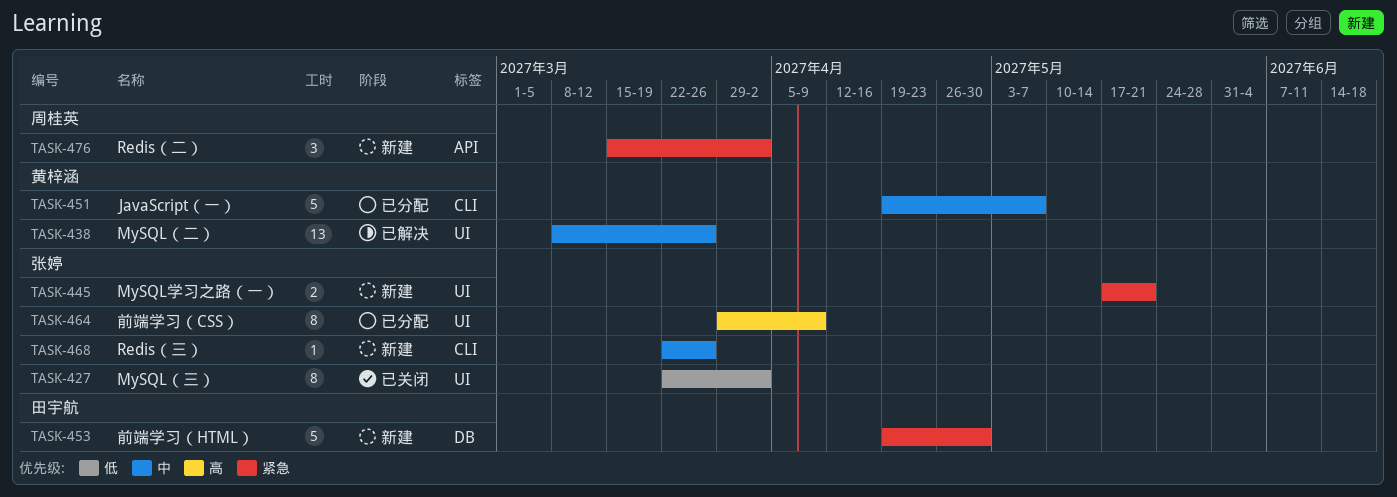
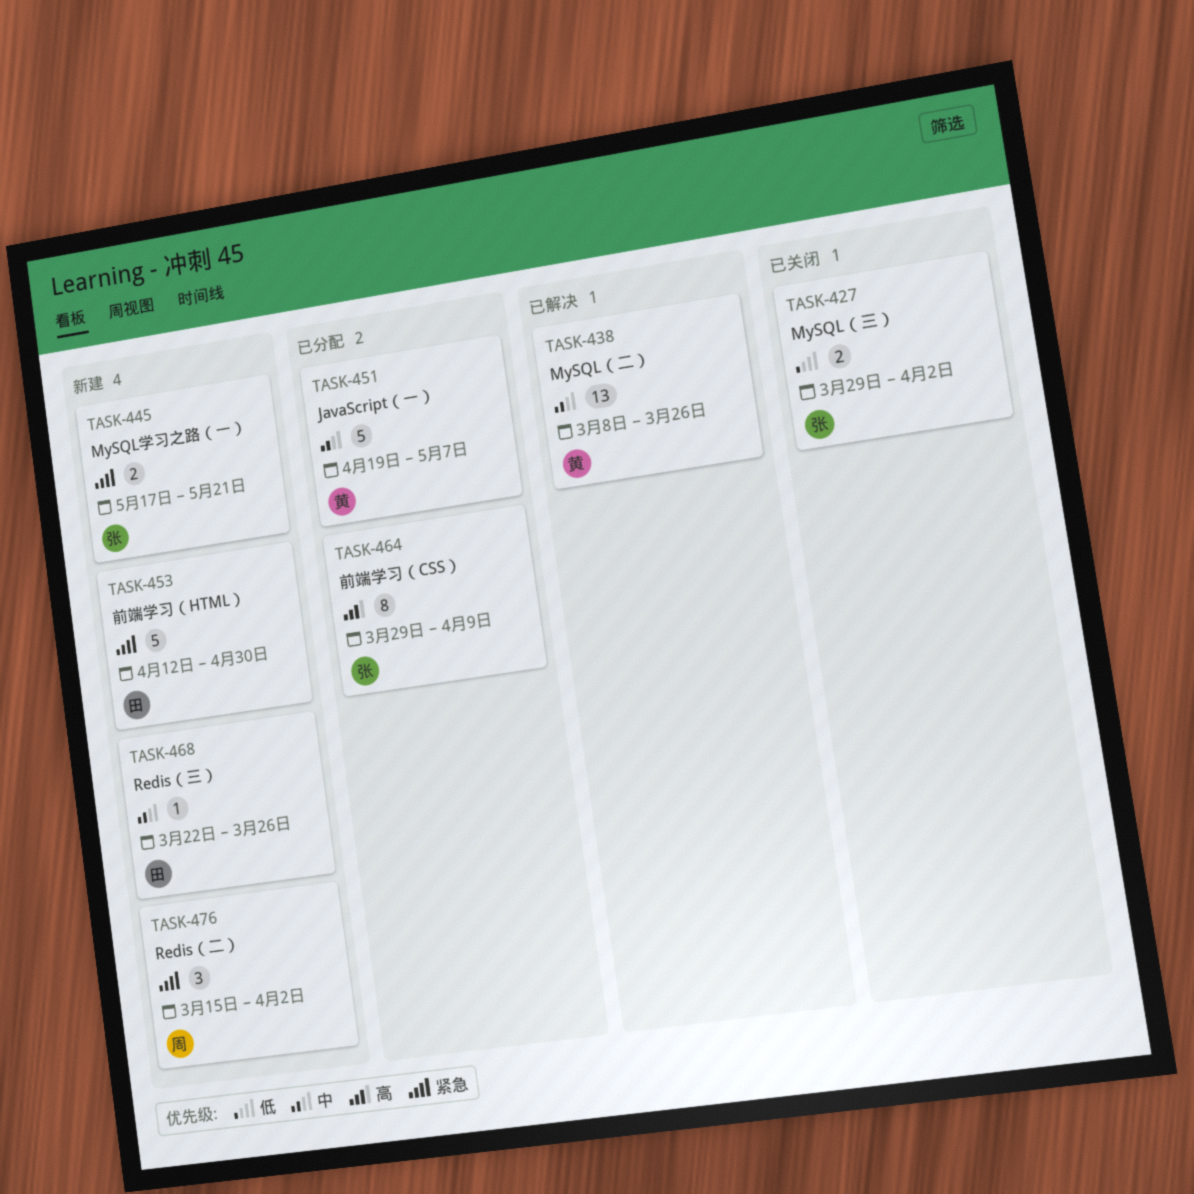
TASK-427, estimate: 8 -> 2
TASK-427, start: Mar 22 -> Mar 29
TASK-453, start: Apr 19 -> Apr 12
TASK-468, owner: 张婷 -> 田宇航

